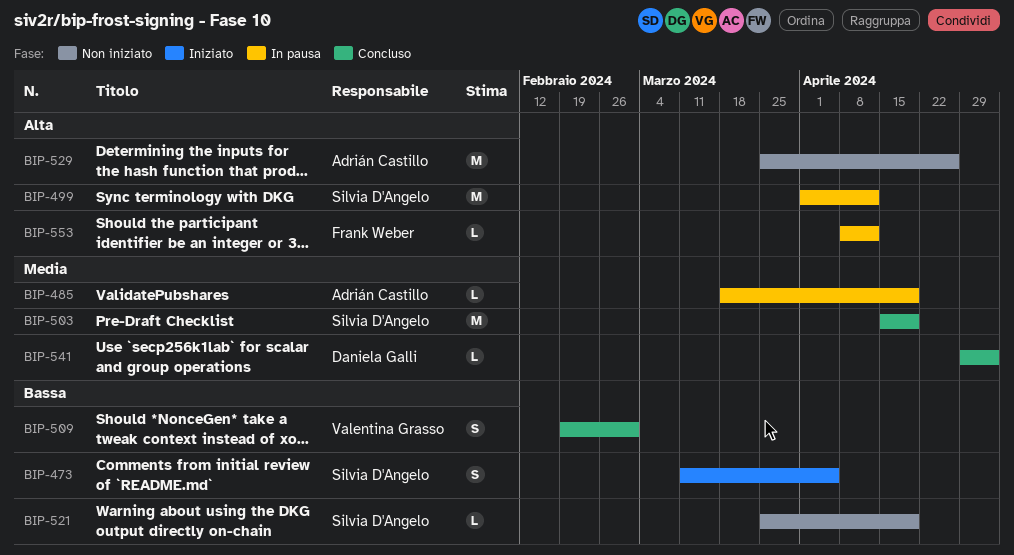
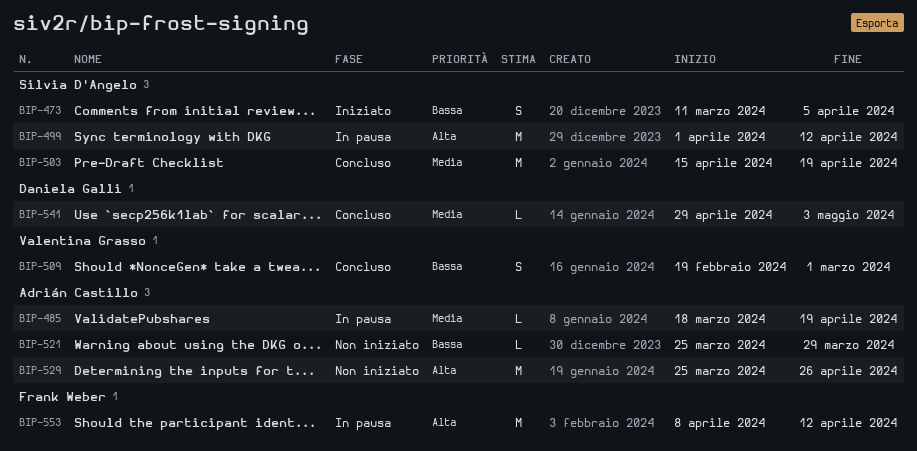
BIP-521, owner: Silvia D'Angelo -> Adrián Castillo
BIP-521, due: Apr 19 -> Mar 29
BIP-553, estimate: L -> M

